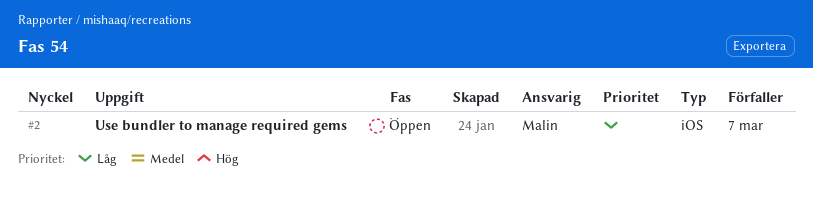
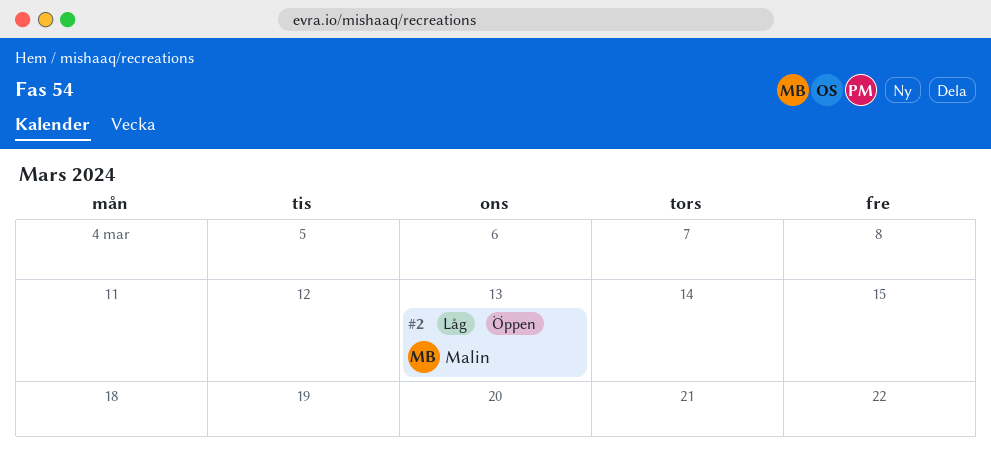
#2, due: Mar 7 -> Mar 13

